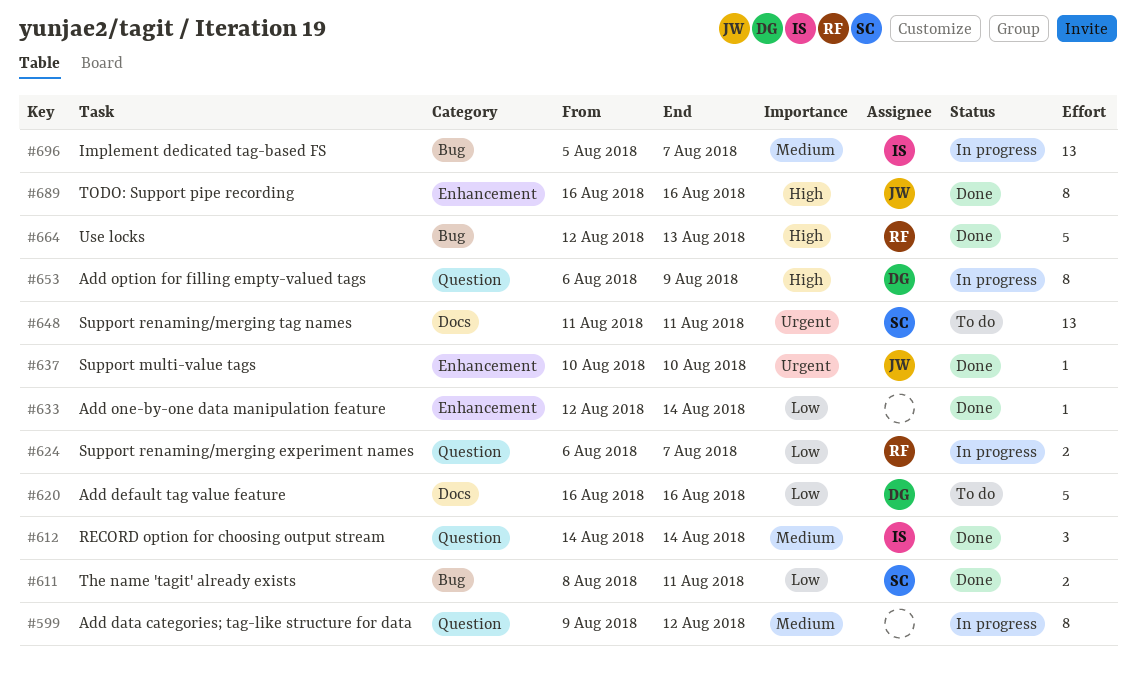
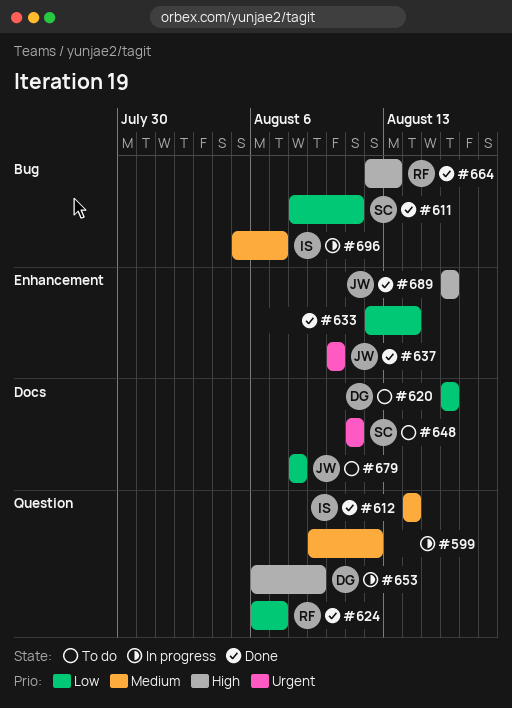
#624, status: In progress -> Done
#679: none -> present

